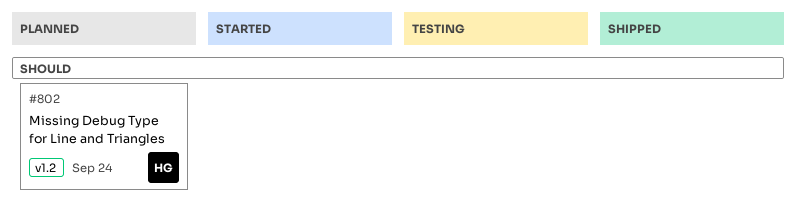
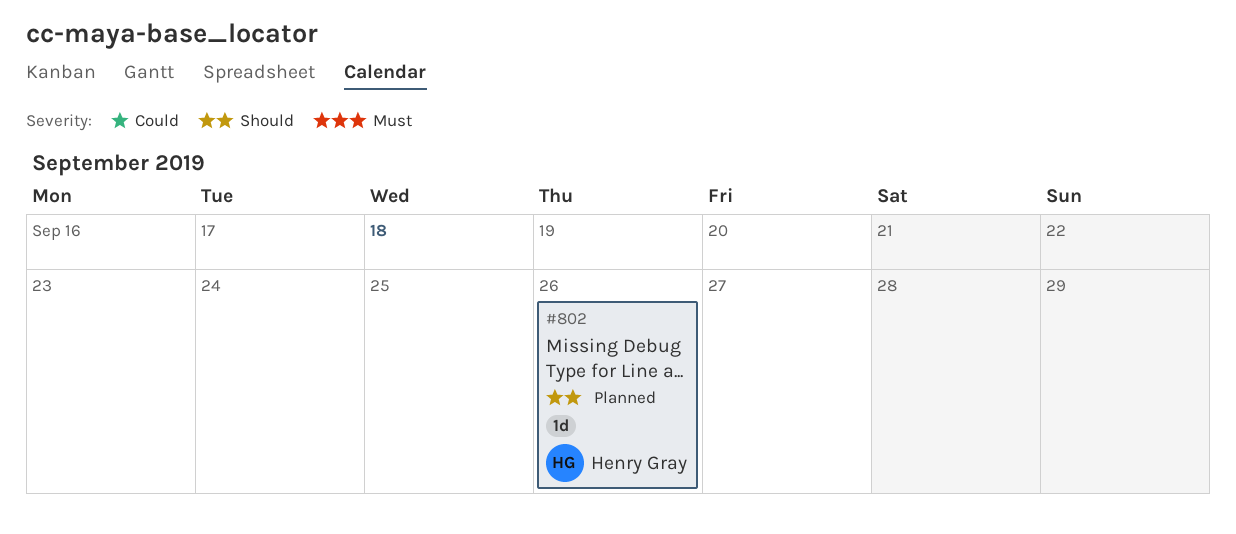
#802, due: Sep 24 -> Sep 26

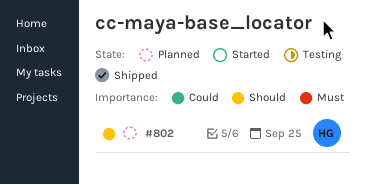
#802, due: Sep 26 -> Sep 25

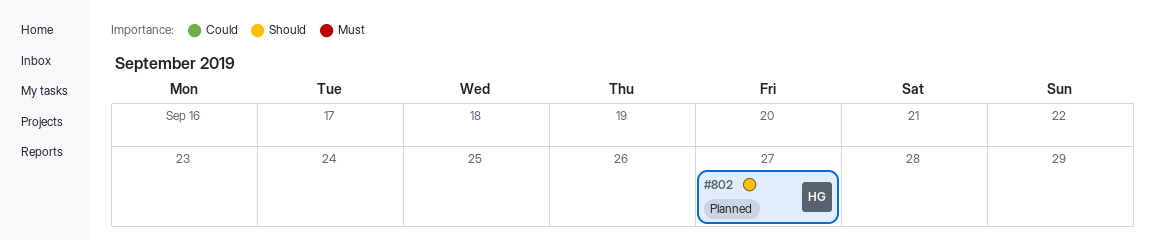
#802, due: Sep 25 -> Sep 27

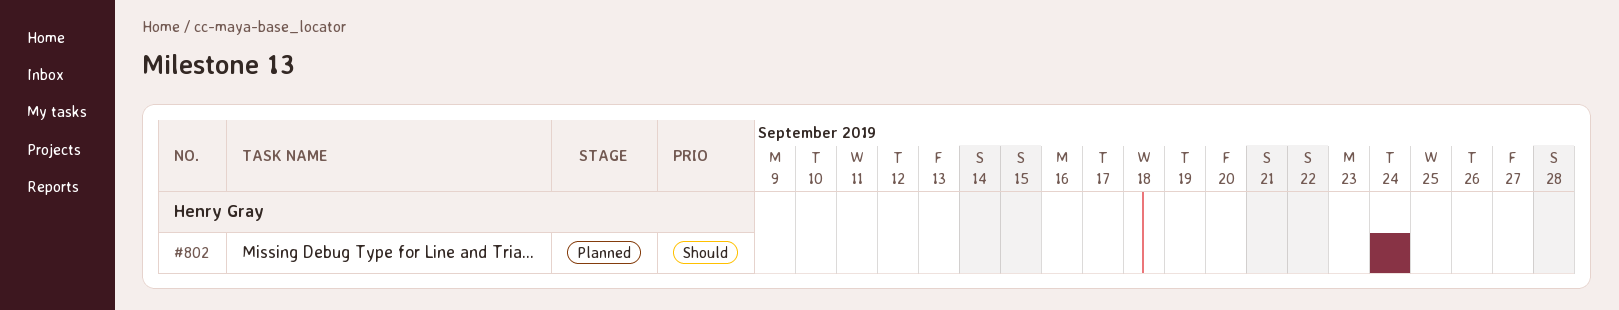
#802, due: Sep 27 -> Sep 24

